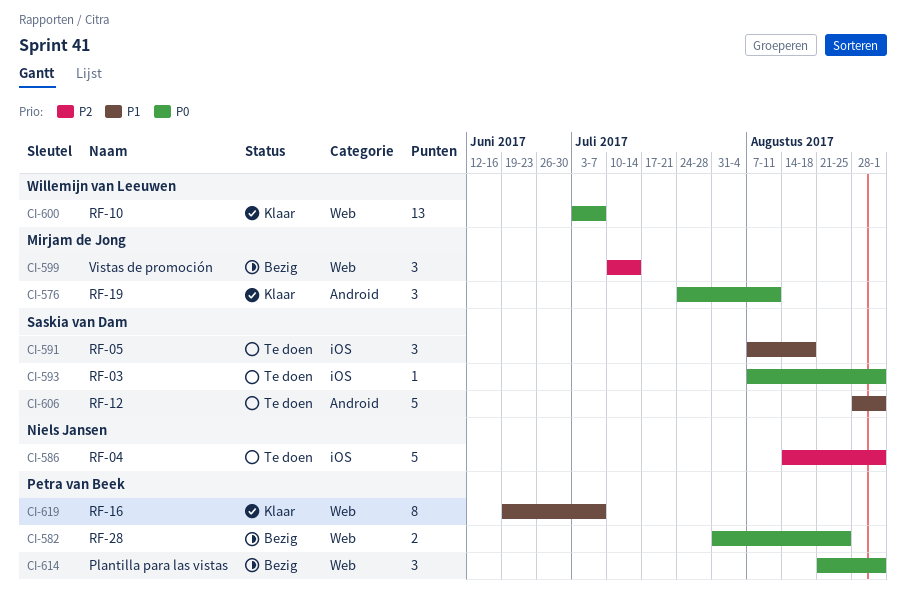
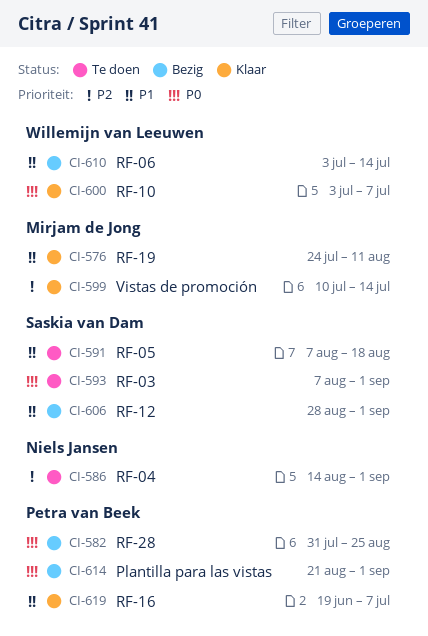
CI-576, priority: P0 -> P1
CI-599, status: Bezig -> Klaar
CI-606, status: Te doen -> Bezig
CI-610: none -> present

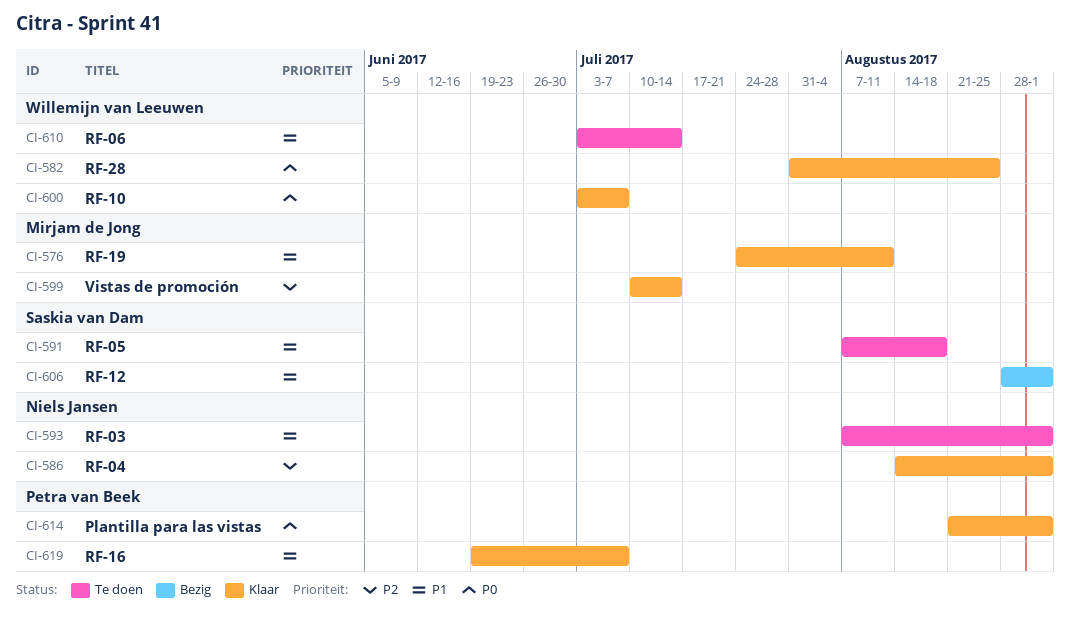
CI-582, status: Bezig -> Klaar
CI-582, owner: Petra van Beek -> Willemijn van Leeuwen
CI-586, status: Te doen -> Klaar
CI-593, owner: Saskia van Dam -> Niels Jansen
CI-593, priority: P0 -> P1
CI-610, status: Bezig -> Te doen
CI-614, status: Bezig -> Klaar

